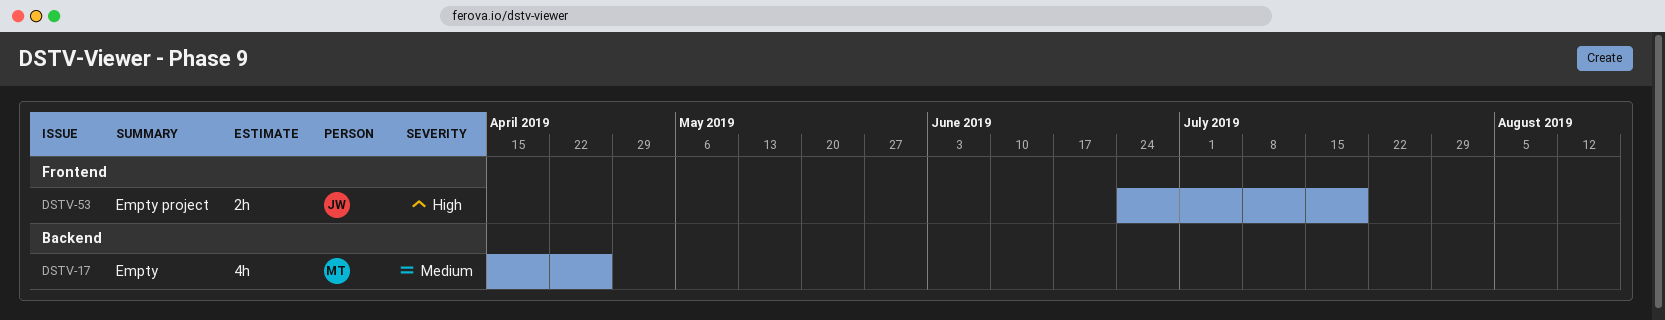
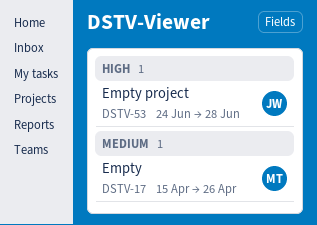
DSTV-53, due: Jul 19 -> Jun 28

